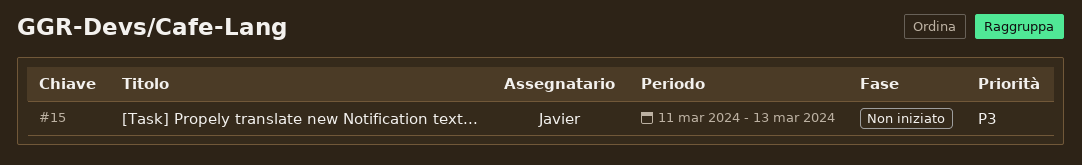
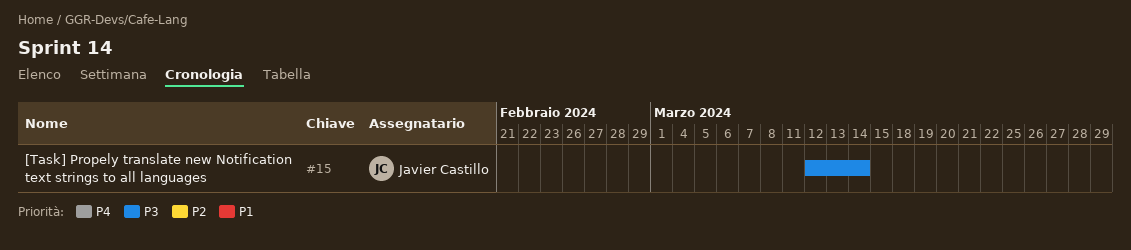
#15, start: Mar 11 -> Mar 12
#15, due: Mar 13 -> Mar 14

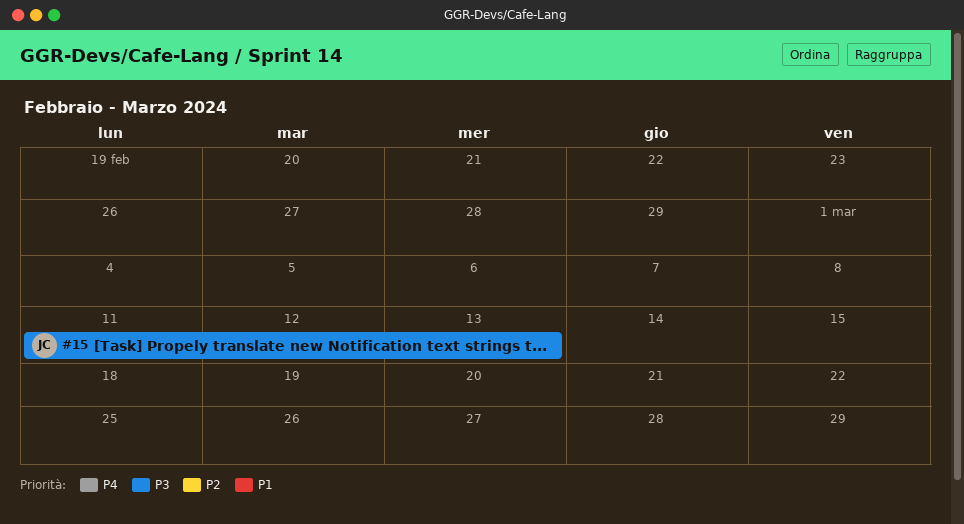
#15, start: Mar 12 -> Mar 11
#15, due: Mar 14 -> Mar 13

